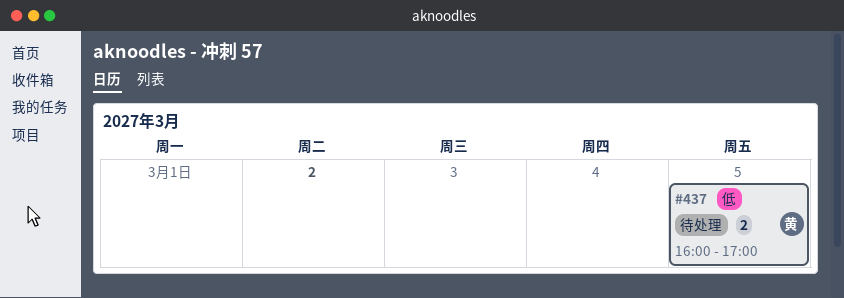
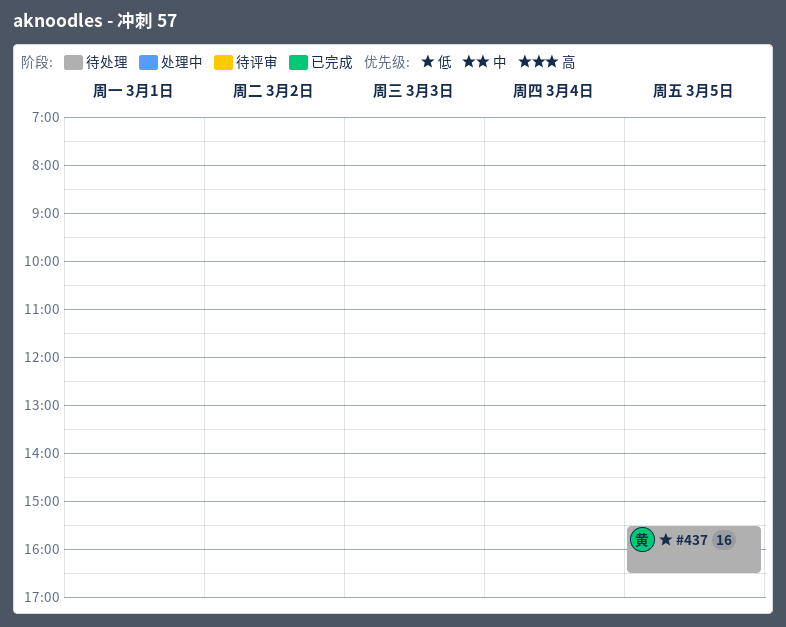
#437, estimate: 2 -> 16
#437, begins: 16:00 -> 15:30
#437, ends: 17:00 -> 16:30

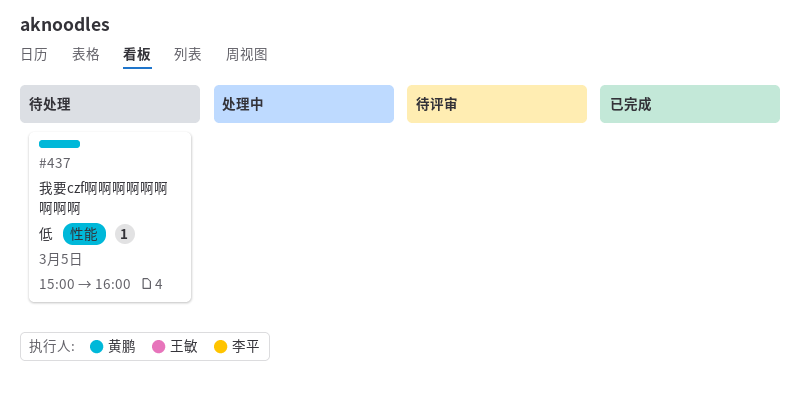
#437, estimate: 16 -> 1
#437, begins: 15:30 -> 15:00
#437, ends: 16:30 -> 16:00

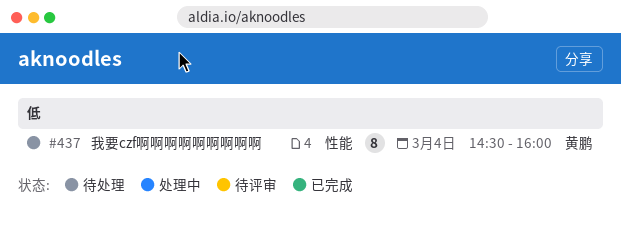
#437, estimate: 1 -> 8
#437, day: Mar 5 -> Mar 4
#437, begins: 15:00 -> 14:30

